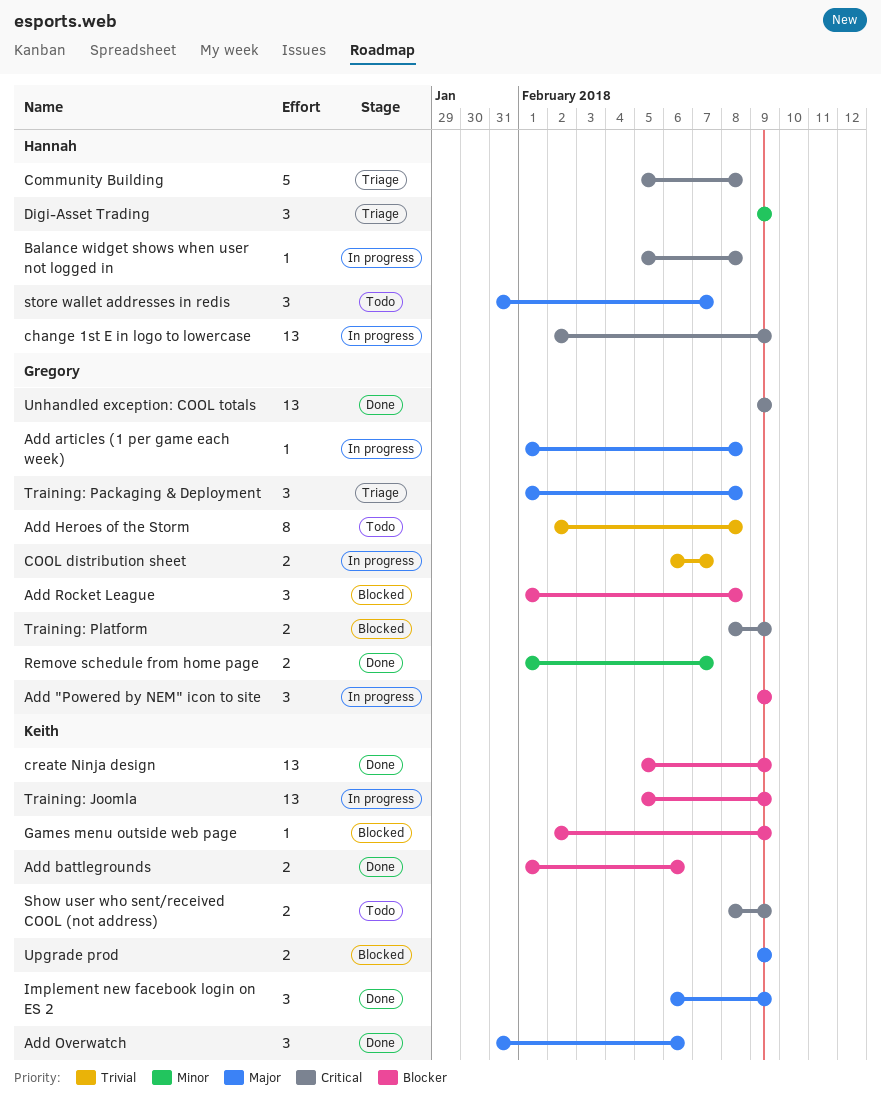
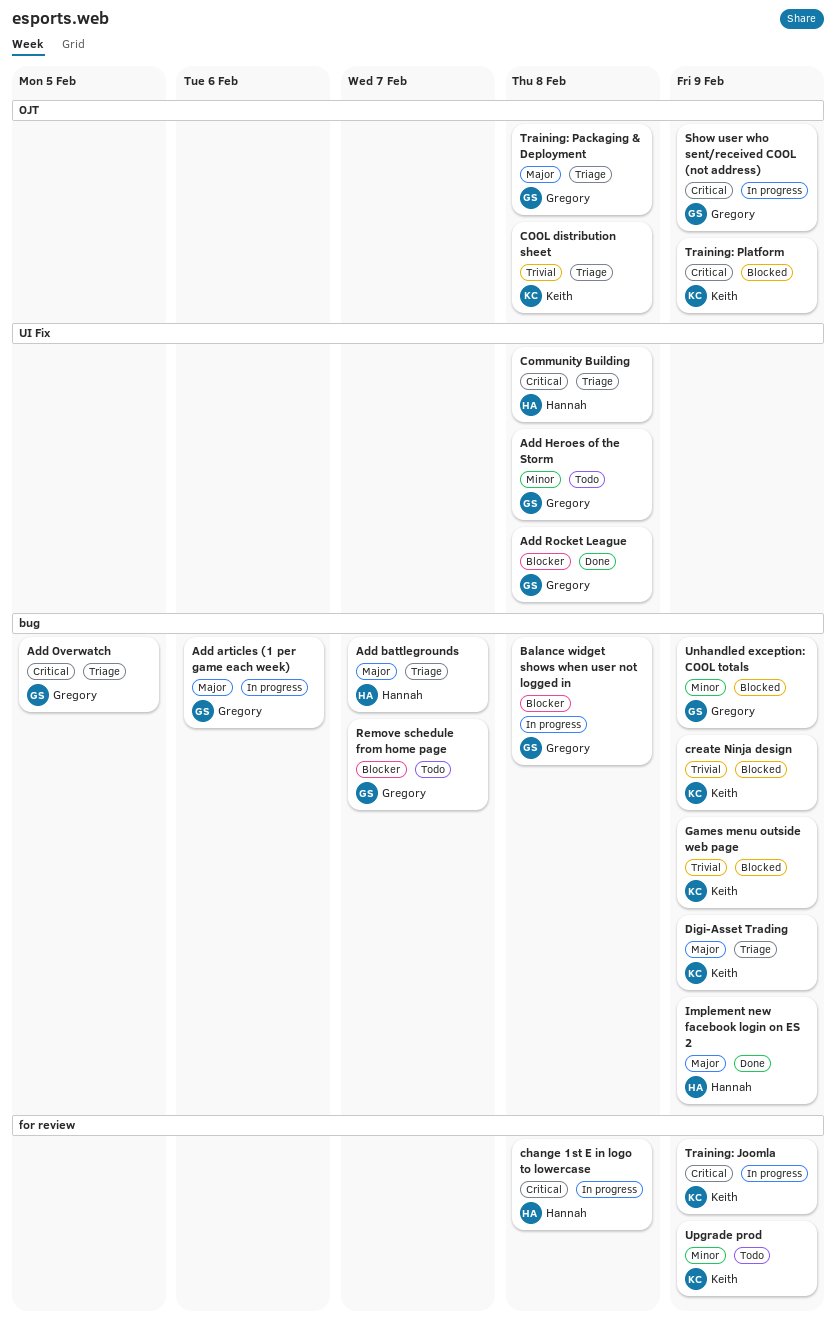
Add "Powered by NEM" icon to site: present -> none
Add articles (1 per game each week), due: Feb 8 -> Feb 6
Add battlegrounds, status: Done -> Triage
Add battlegrounds, owner: Keith -> Hannah
Add battlegrounds, priority: Blocker -> Major
Add battlegrounds, due: Feb 6 -> Feb 7
Add Heroes of the Storm, priority: Trivial -> Minor
Add Overwatch, status: Done -> Triage
Add Overwatch, owner: Keith -> Gregory
Add Overwatch, priority: Major -> Critical
Add Overwatch, due: Feb 6 -> Feb 5
Add Rocket League, status: Blocked -> Done
Balance widget shows when user not logged in, owner: Hannah -> Gregory
Balance widget shows when user not logged in, priority: Critical -> Blocker
change 1st E in logo to lowercase, due: Feb 9 -> Feb 8
COOL distribution sheet, status: In progress -> Triage
COOL distribution sheet, owner: Gregory -> Keith
COOL distribution sheet, due: Feb 7 -> Feb 8
create Ninja design, status: Done -> Blocked
create Ninja design, priority: Blocker -> Trivial
Digi-Asset Trading, owner: Hannah -> Keith
Digi-Asset Trading, priority: Minor -> Major
Games menu outside web page, priority: Blocker -> Trivial
Implement new facebook login on ES 2, owner: Keith -> Hannah
Remove schedule from home page, status: Done -> Todo
Remove schedule from home page, priority: Minor -> Blocker
Show user who sent/received COOL (not address), status: Todo -> In progress
Show user who sent/received COOL (not address), owner: Keith -> Gregory
store wallet addresses in redis: present -> none
Training: Joomla, priority: Blocker -> Critical
Training: Platform, owner: Gregory -> Keith
Unhandled exception: COOL totals, status: Done -> Blocked
Unhandled exception: COOL totals, priority: Critical -> Minor
Upgrade prod, status: Blocked -> Todo
Upgrade prod, priority: Major -> Minor

